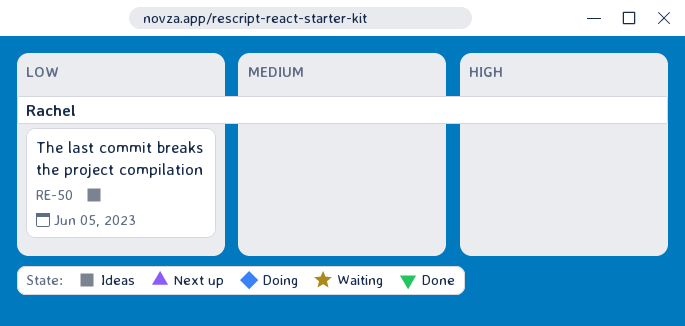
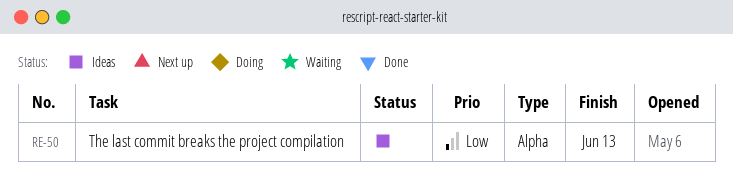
RE-50, due: Jun 5 -> Jun 13

